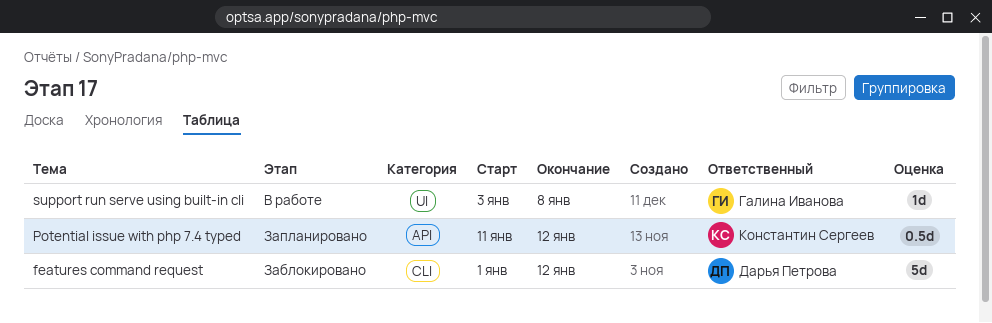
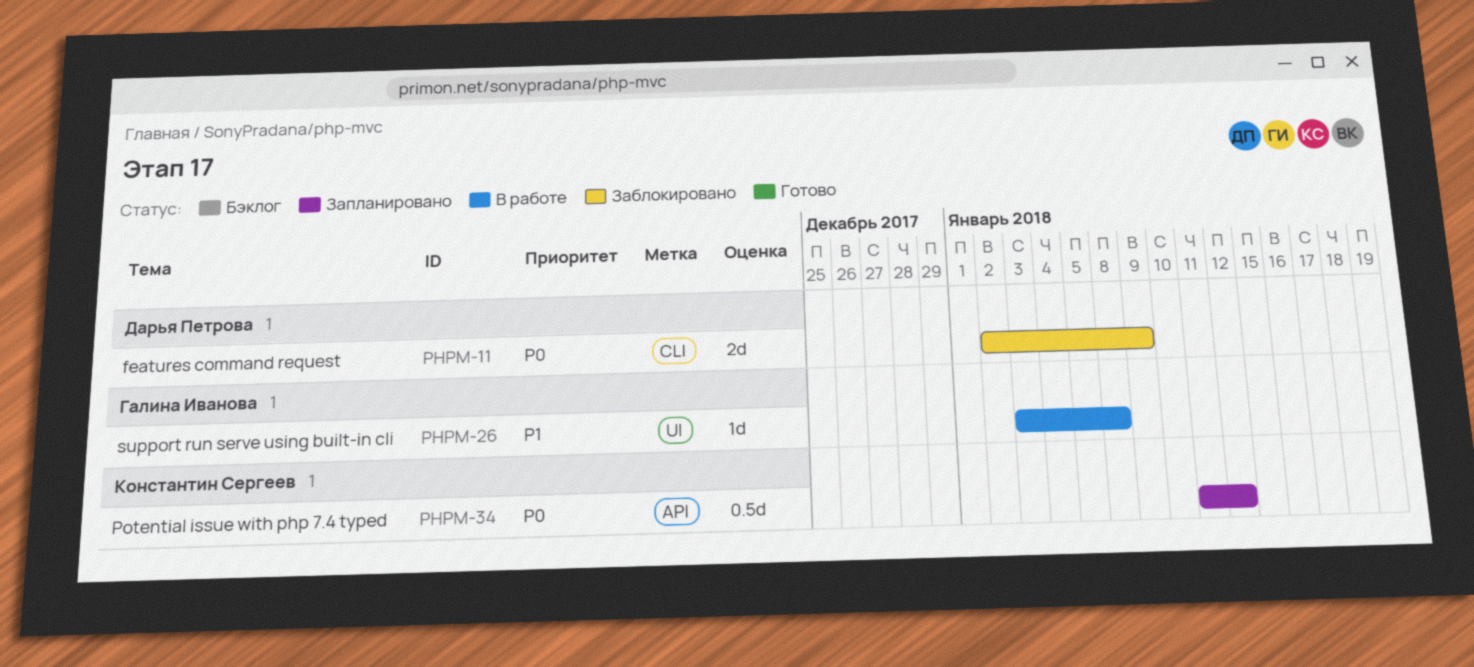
features command request, estimate: 5d -> 2d
features command request, start: Jan 1 -> Jan 2
features command request, due: Jan 12 -> Jan 9

